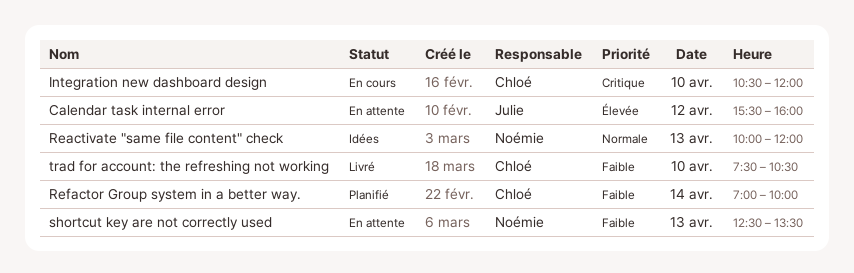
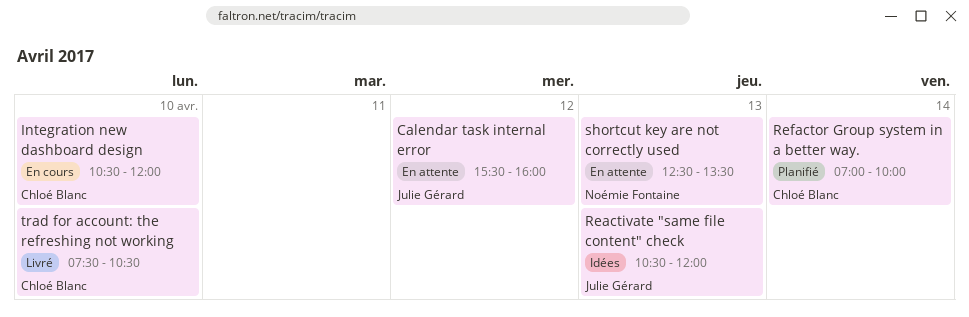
Reactivate "same file content" check, owner: Noémie Fontaine -> Julie Gérard
Reactivate "same file content" check, begins: 10:00 -> 10:30

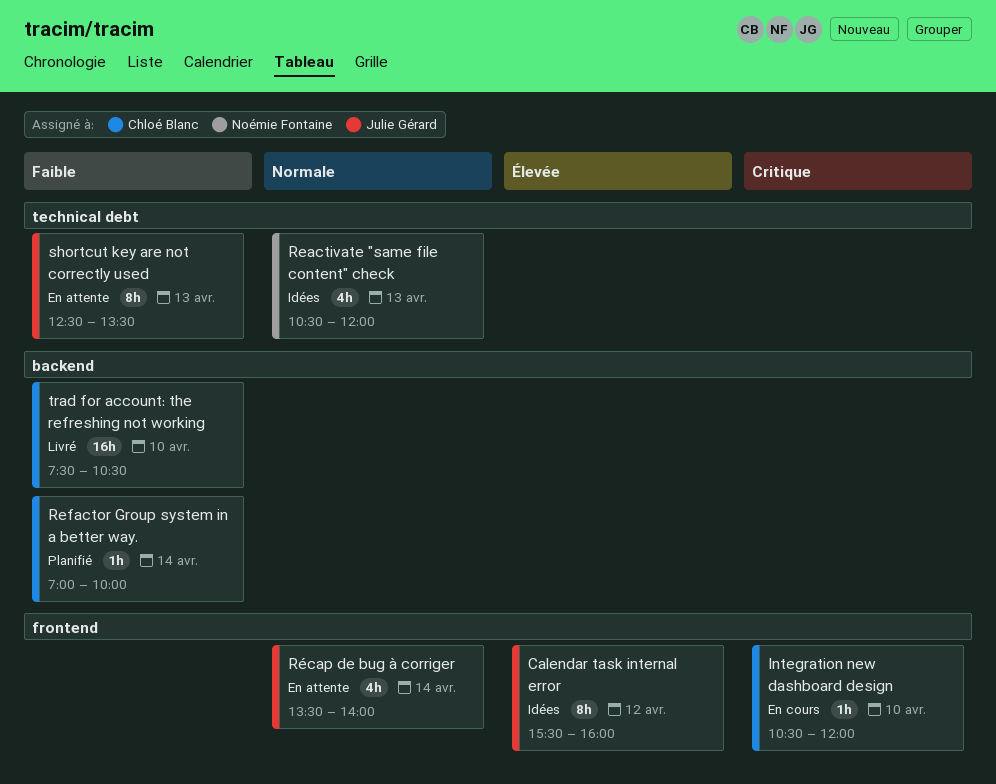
Calendar task internal error, status: En attente -> Idées
Reactivate "same file content" check, owner: Julie Gérard -> Noémie Fontaine
Récap de bug à corriger: none -> present
shortcut key are not correctly used, owner: Noémie Fontaine -> Julie Gérard

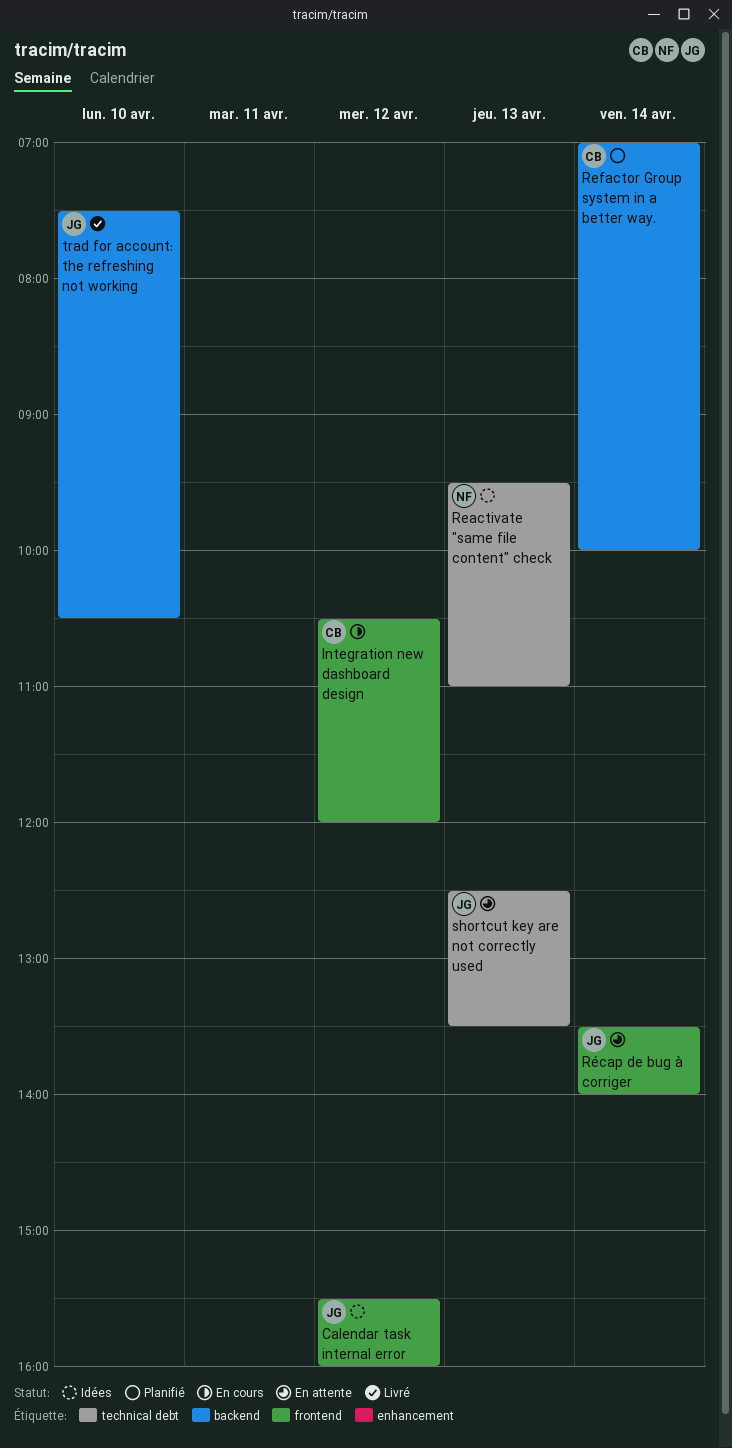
Integration new dashboard design, day: Apr 10 -> Apr 12
Reactivate "same file content" check, begins: 10:30 -> 09:30
Reactivate "same file content" check, ends: 12:00 -> 11:00
trad for account: the refreshing not working, owner: Chloé Blanc -> Julie Gérard

